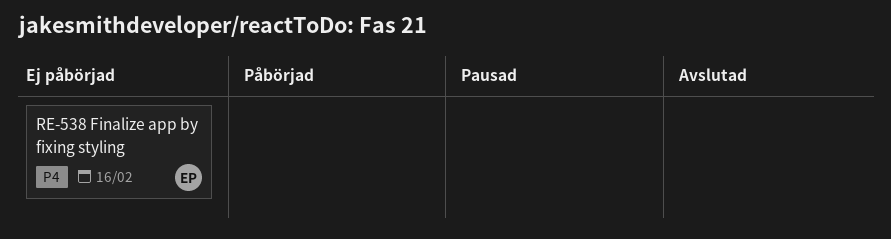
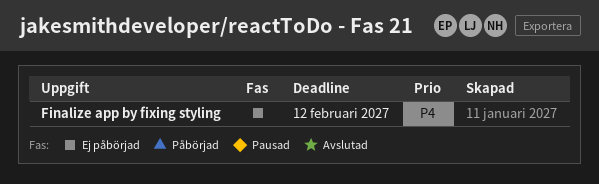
Finalize app by fixing styling, due: Feb 16 -> Feb 12

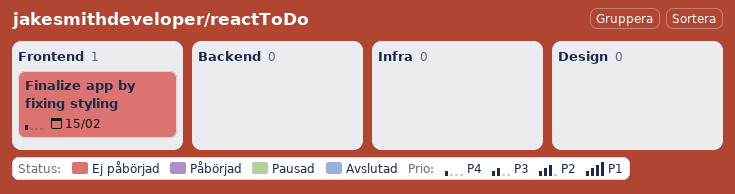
Finalize app by fixing styling, due: Feb 12 -> Feb 15

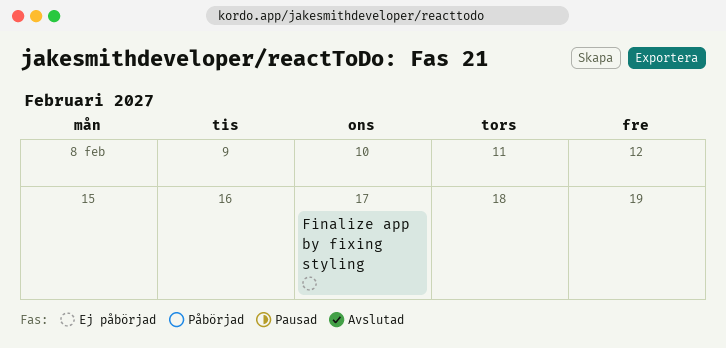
Finalize app by fixing styling, due: Feb 15 -> Feb 17

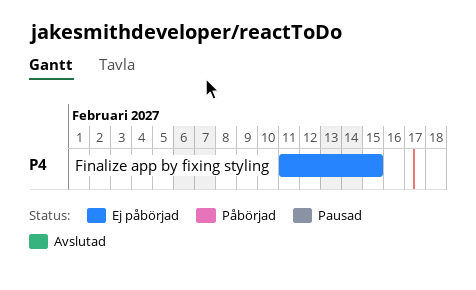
Finalize app by fixing styling, due: Feb 17 -> Feb 15

